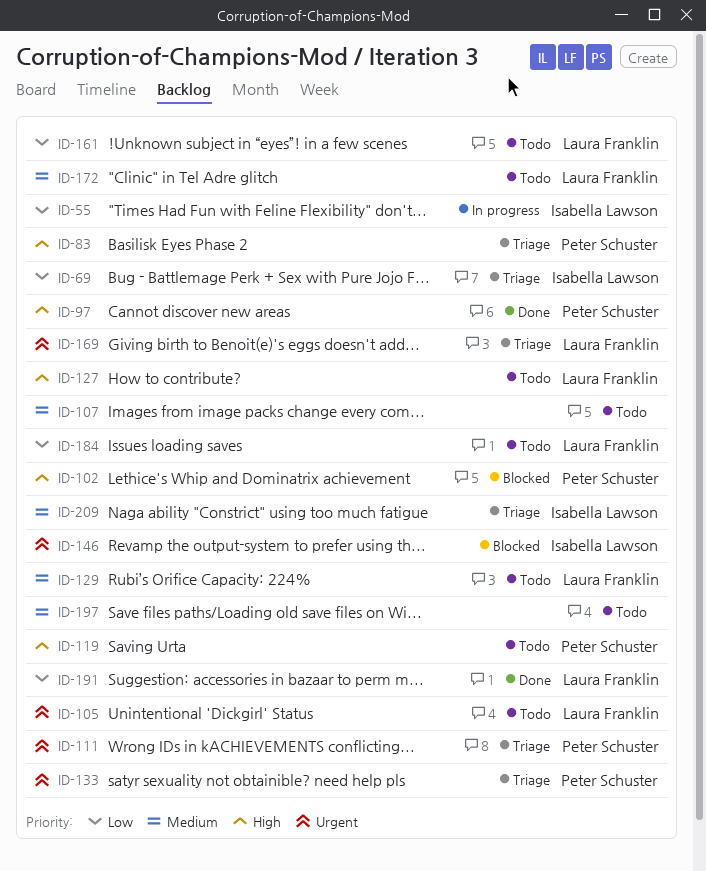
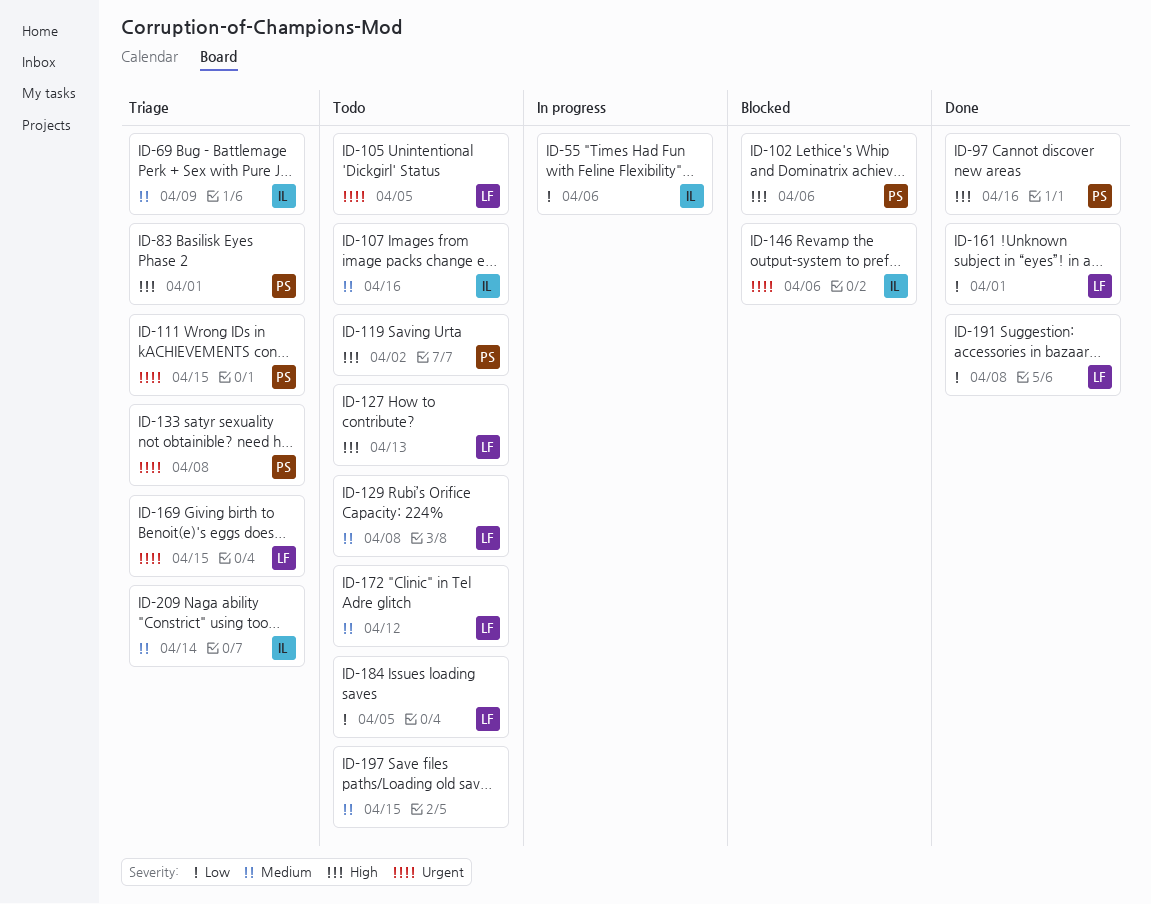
ID-69, priority: Low -> Medium
ID-107, owner: none -> Isabella Lawson
ID-161, status: Todo -> Done

